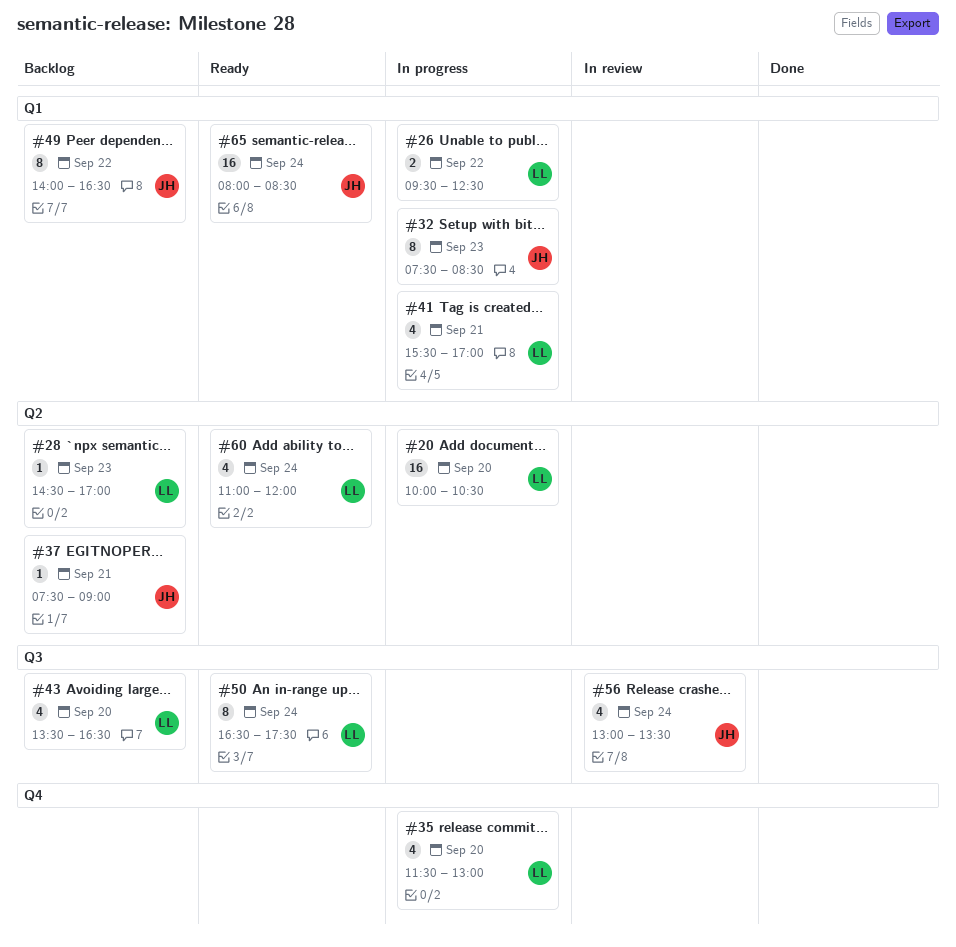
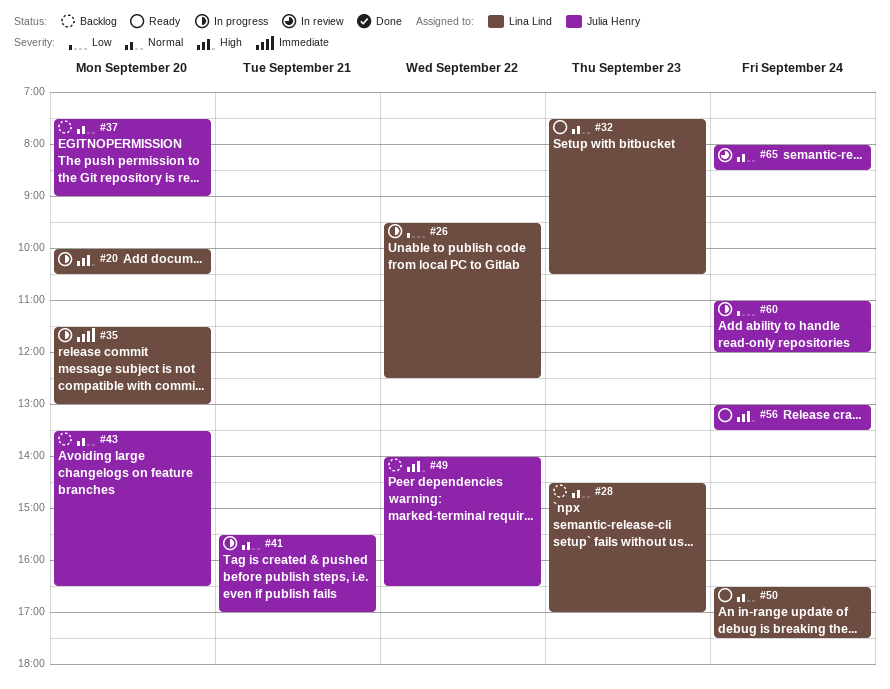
#32, status: In progress -> Ready
#32, owner: Julia Henry -> Lina Lind
#32, ends: 08:30 -> 10:30
#37, day: Sep 21 -> Sep 20
#41, owner: Lina Lind -> Julia Henry
#43, owner: Lina Lind -> Julia Henry
#56, status: In review -> Ready
#60, status: Ready -> In progress
#60, owner: Lina Lind -> Julia Henry
#65, status: Ready -> In review

